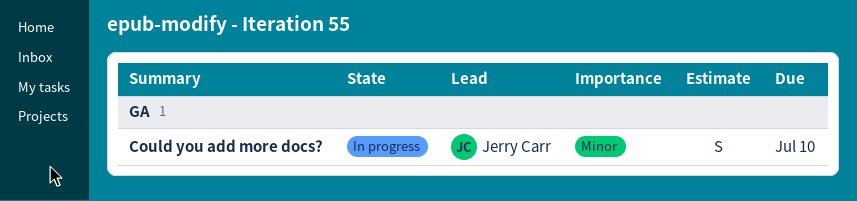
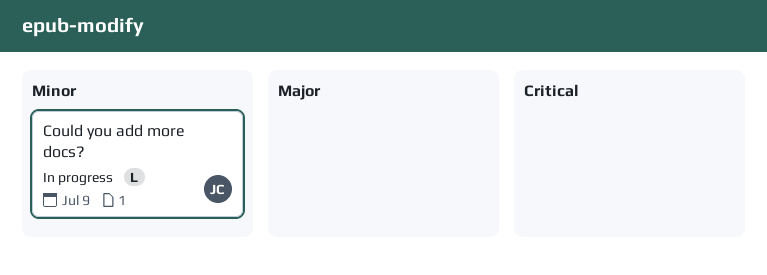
Could you add more docs?, estimate: S -> L
Could you add more docs?, due: Jul 10 -> Jul 9

